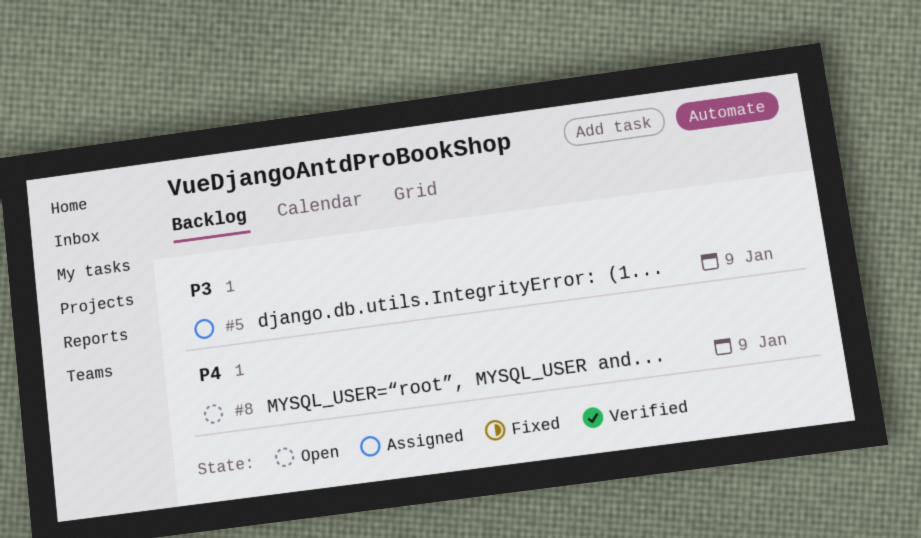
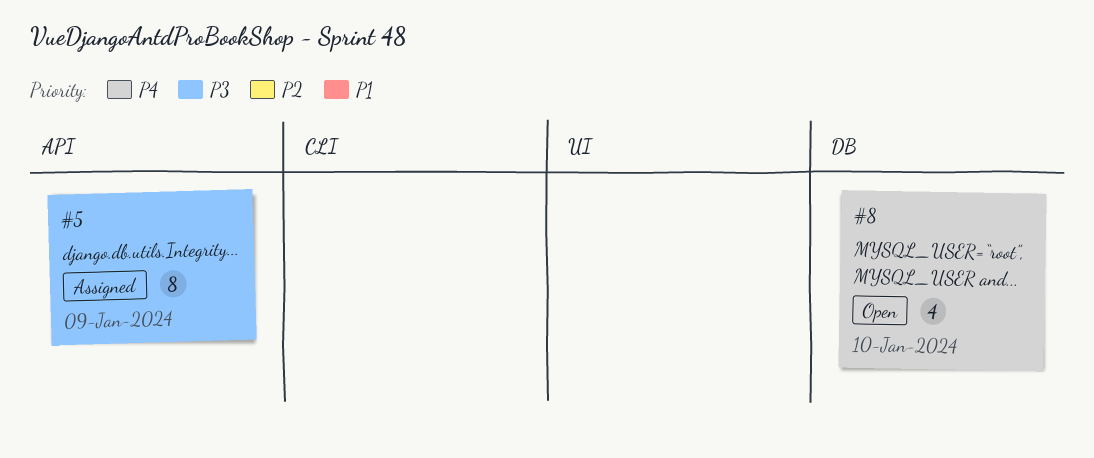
#8, due: Jan 9 -> Jan 10

